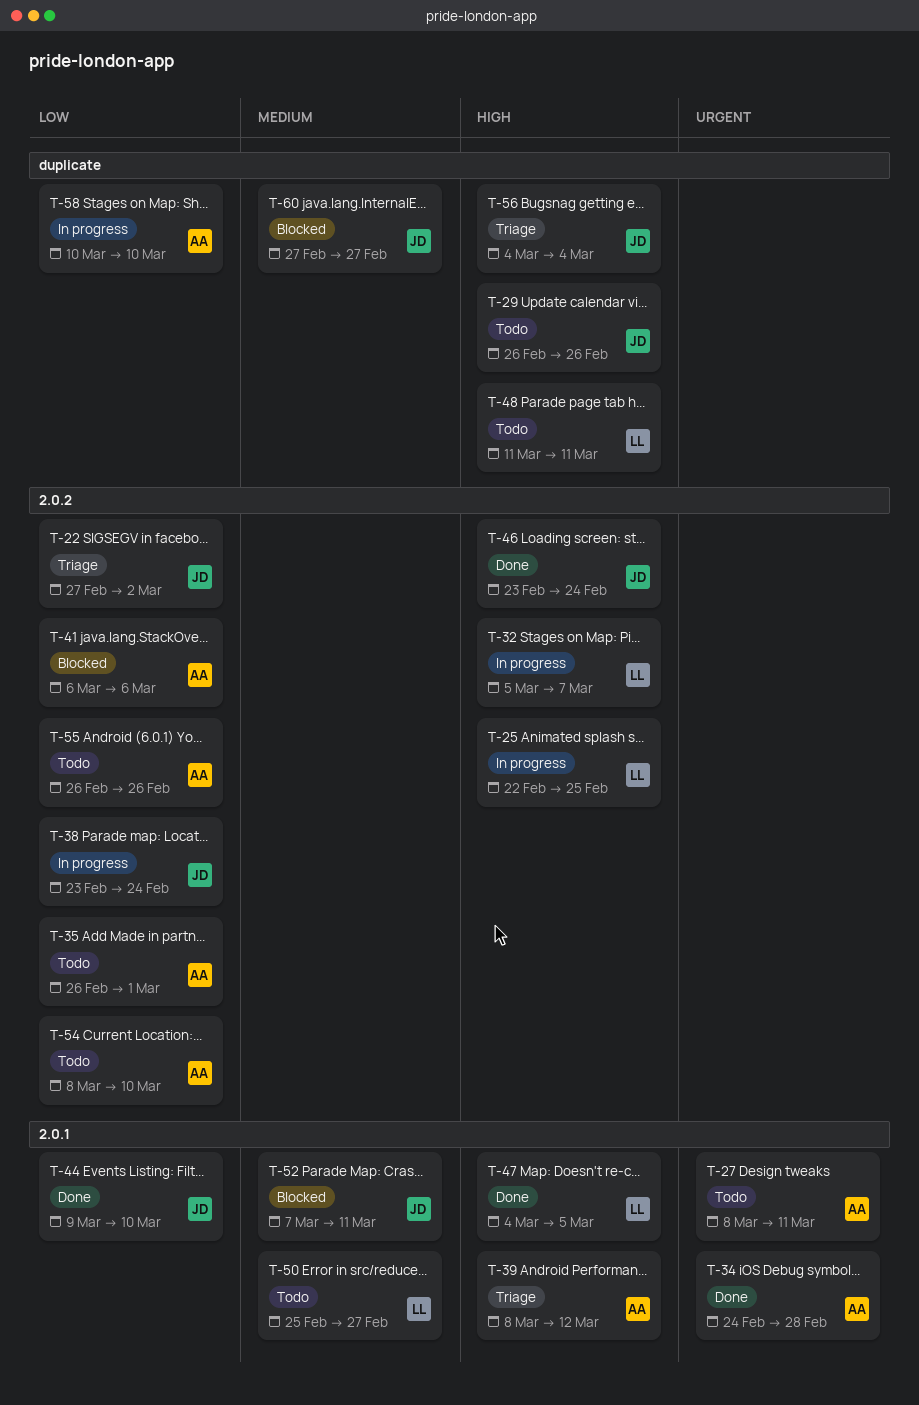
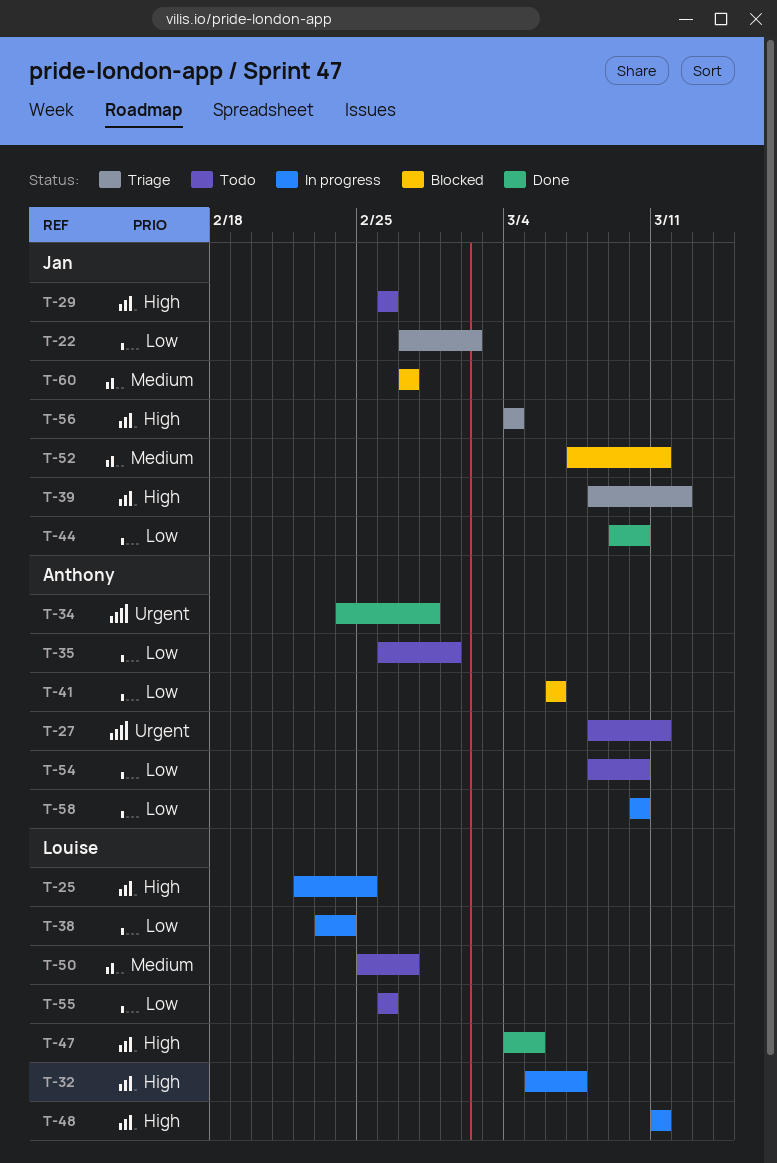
T-38, owner: Jan -> Louise
T-39, owner: Anthony -> Jan
T-46: present -> none
T-48, status: Todo -> In progress
T-55, owner: Anthony -> Louise

